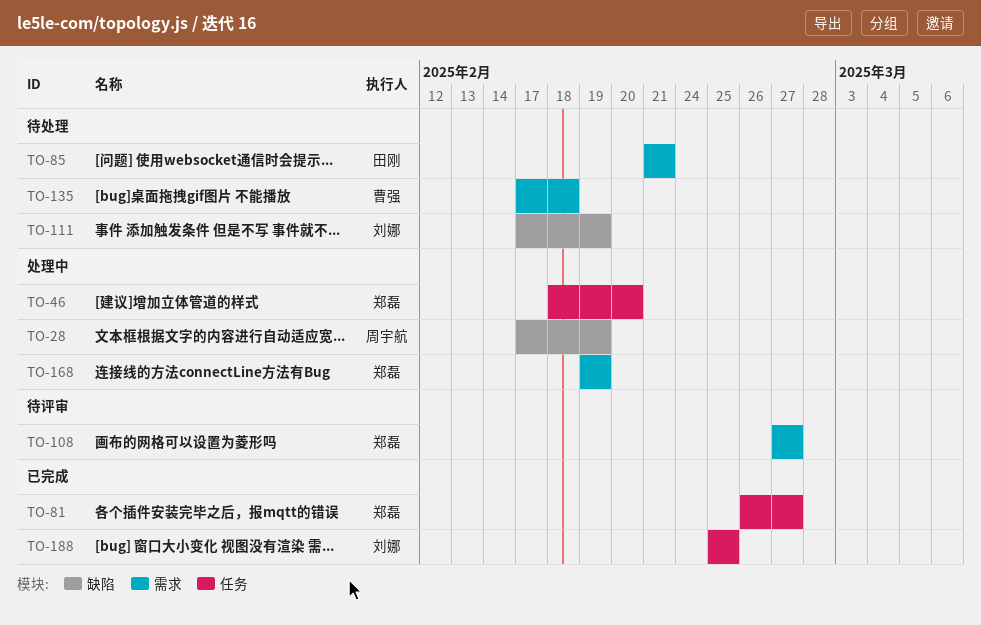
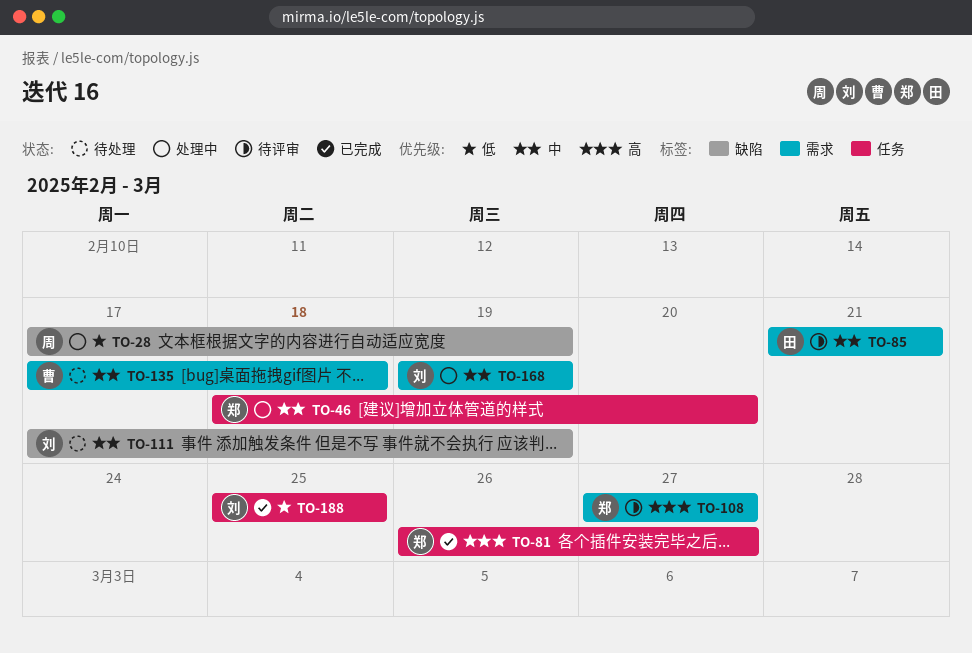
TO-85, status: 待处理 -> 待评审
TO-168, owner: 郑磊 -> 刘娜

